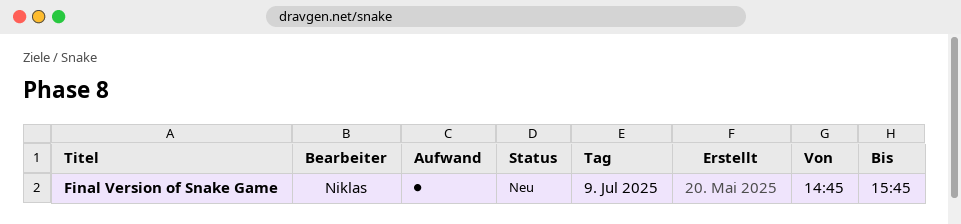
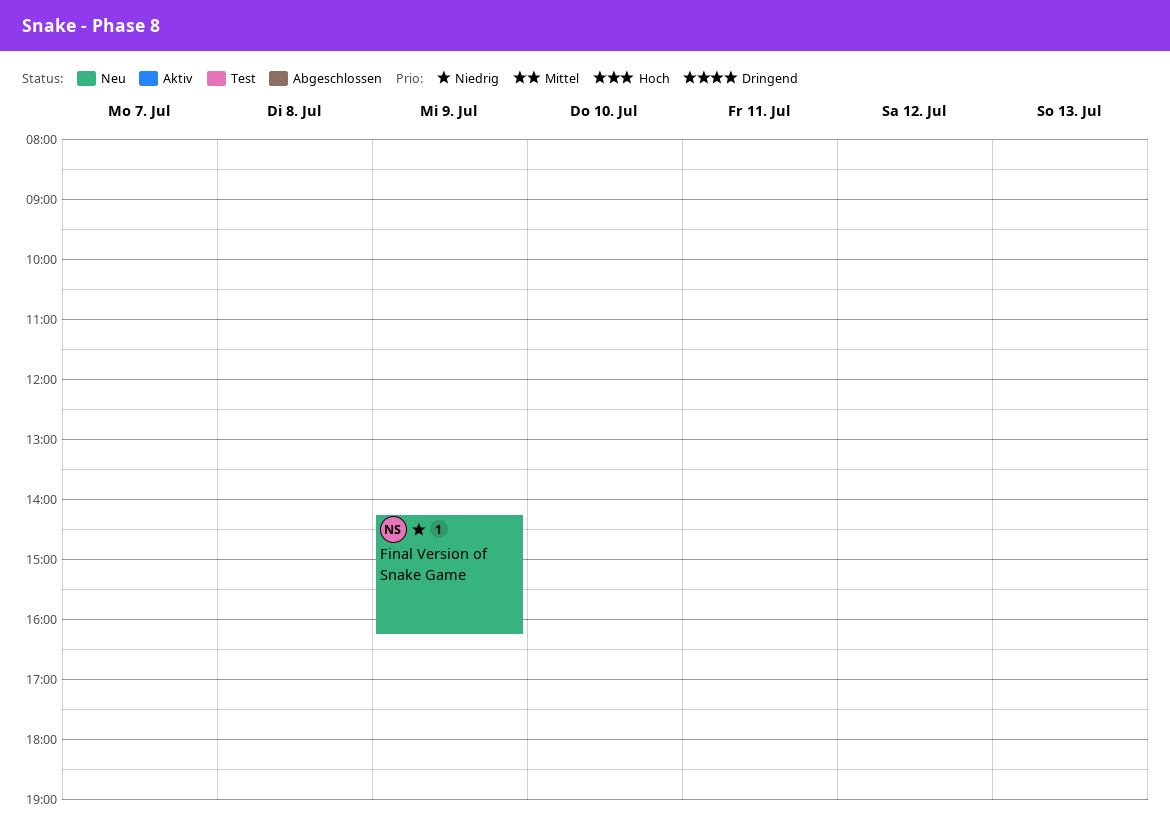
Final Version of Snake Game, begins: 14:45 -> 14:15
Final Version of Snake Game, ends: 15:45 -> 16:15

